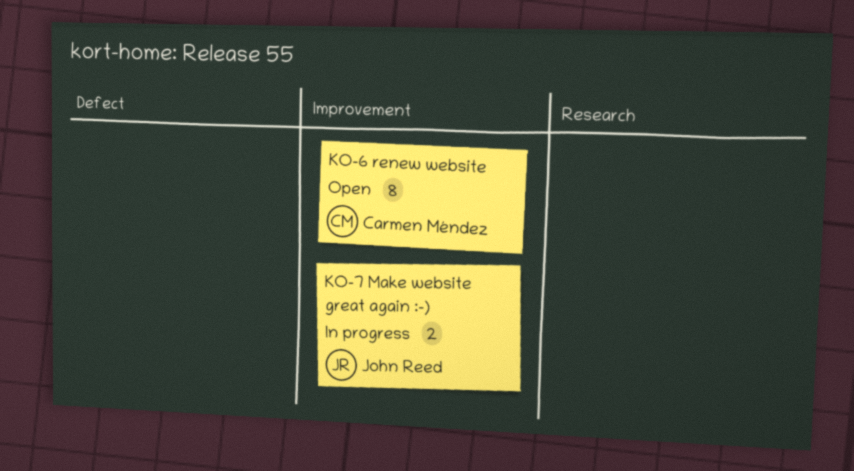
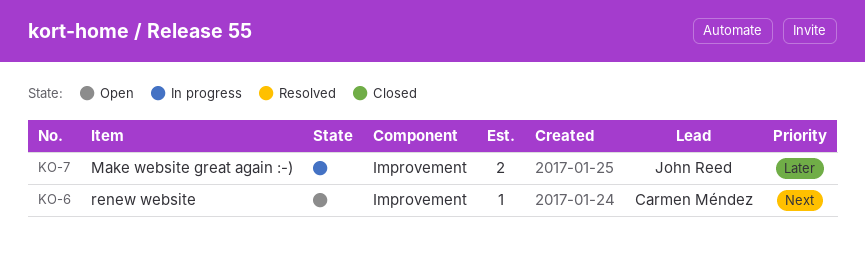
KO-6, estimate: 8 -> 1

